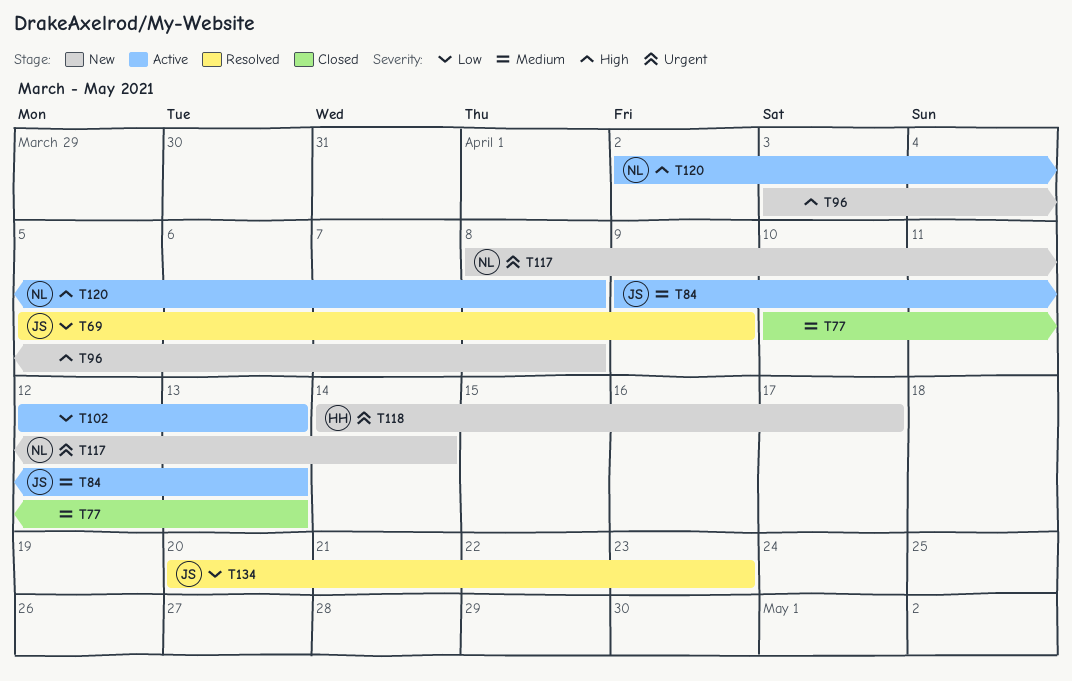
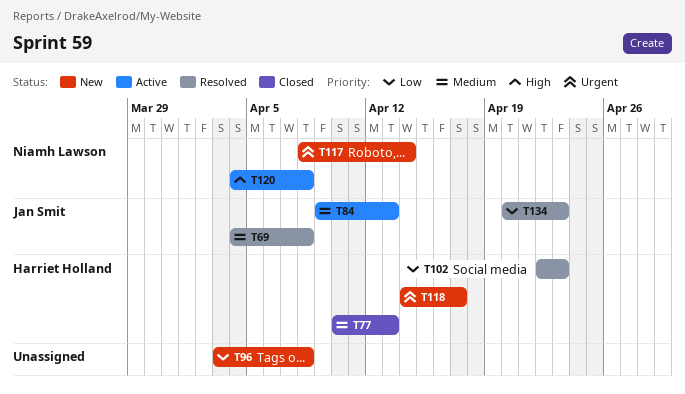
T69, priority: Low -> Medium
T69, start: Apr 5 -> Apr 4
T69, due: Apr 9 -> Apr 8
T77, owner: none -> Harriet Holland
T96, priority: High -> Low
T102, status: Active -> Resolved
T102, owner: none -> Harriet Holland
T102, start: Apr 12 -> Apr 22
T102, due: Apr 13 -> Apr 23
T120, start: Apr 2 -> Apr 4

